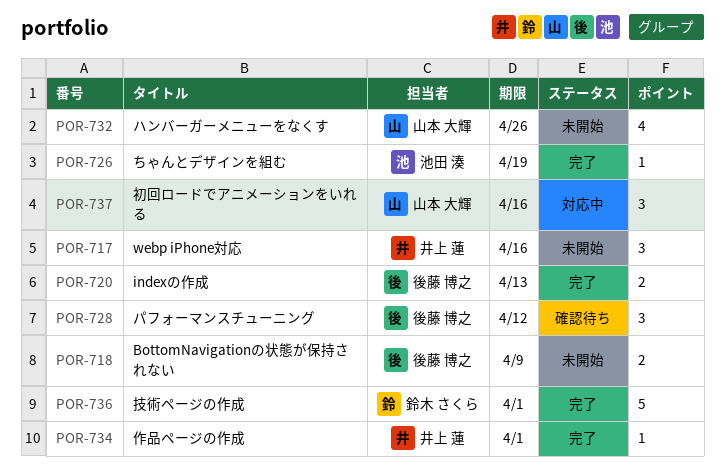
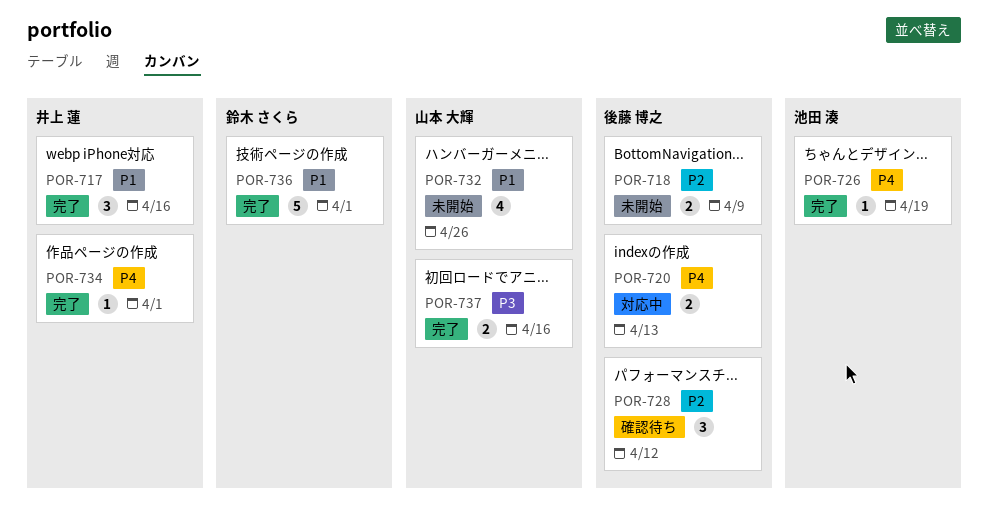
POR-717, status: 未開始 -> 完了
POR-720, status: 完了 -> 対応中
POR-737, status: 対応中 -> 完了
POR-737, estimate: 3 -> 2

